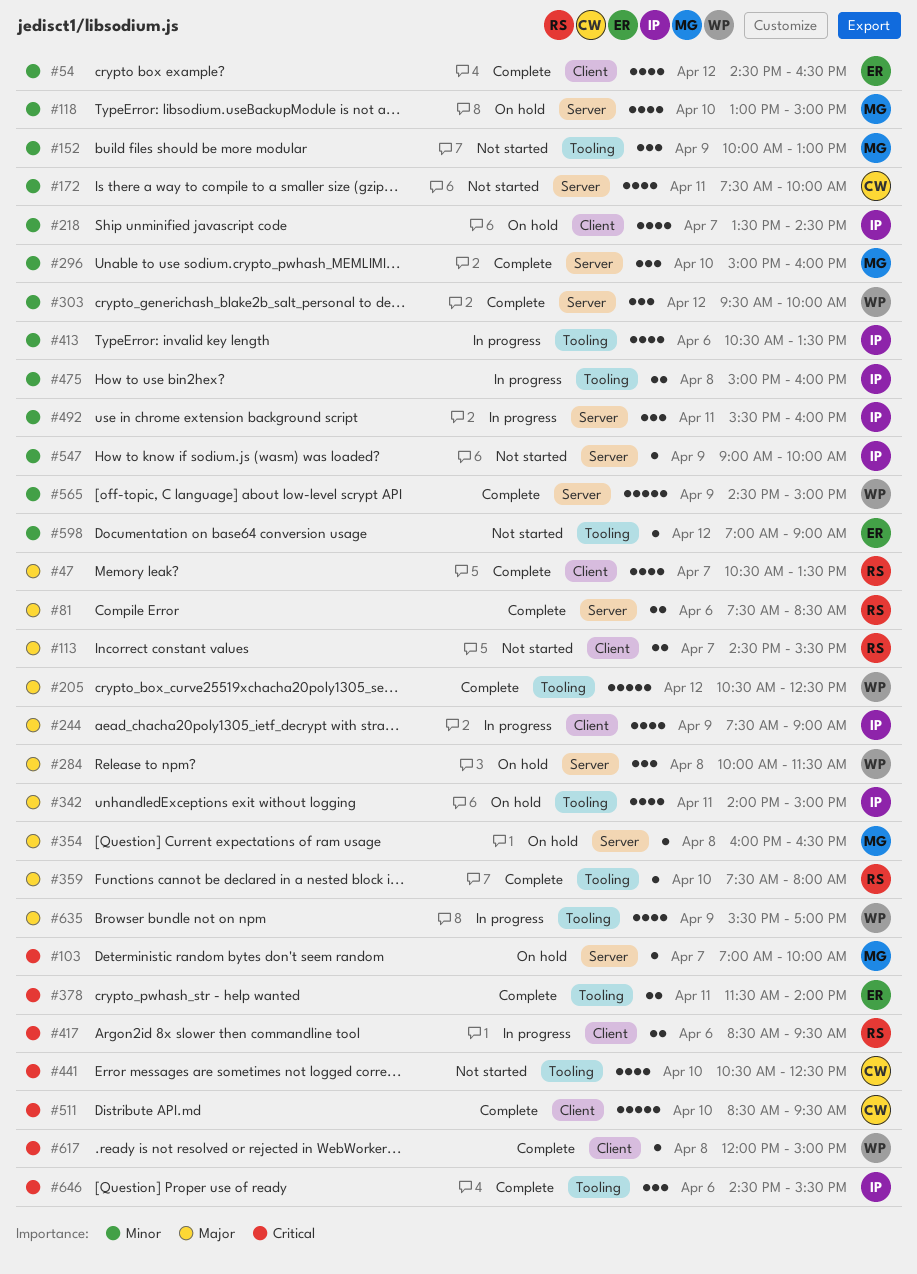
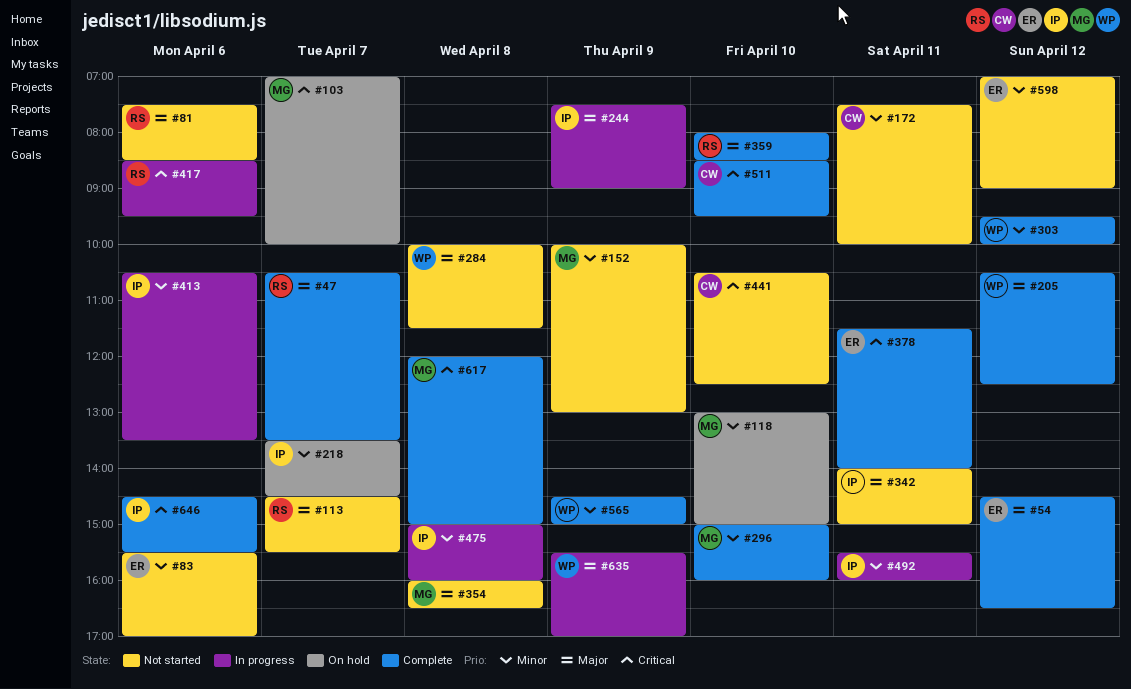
#54, priority: Minor -> Major
#81, status: Complete -> Not started
#83: none -> present
#284, status: On hold -> Not started
#342, status: On hold -> Not started
#354, status: On hold -> Not started
#359, begins: 07:30 -> 08:00
#359, ends: 08:00 -> 08:30
#547: present -> none
#617, owner: WP -> MG

